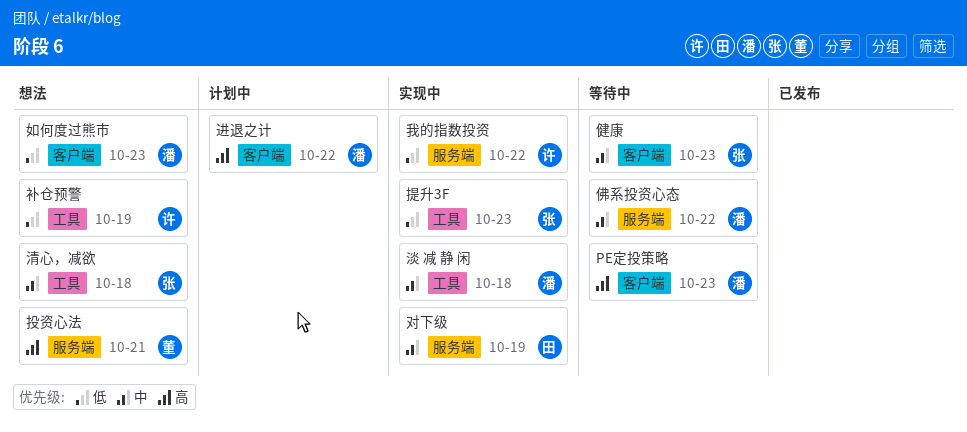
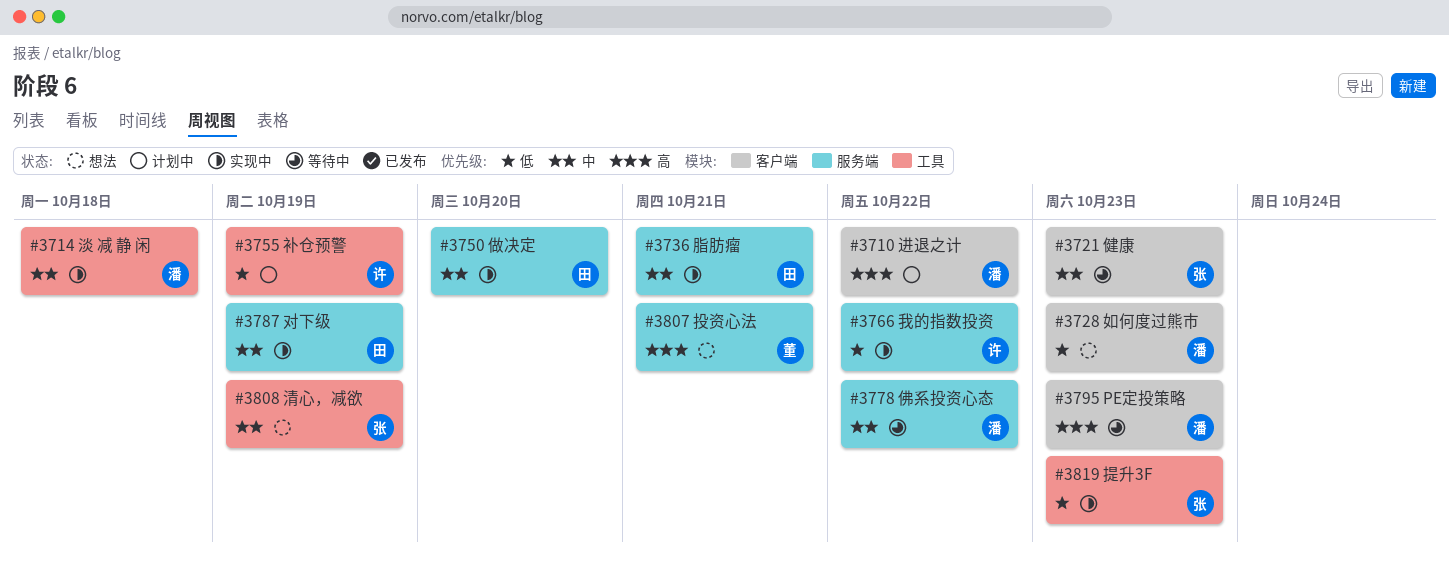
做决定: none -> present
清心，减欲, due: Oct 18 -> Oct 19
脂肪瘤: none -> present
补仓预警, status: 想法 -> 计划中

